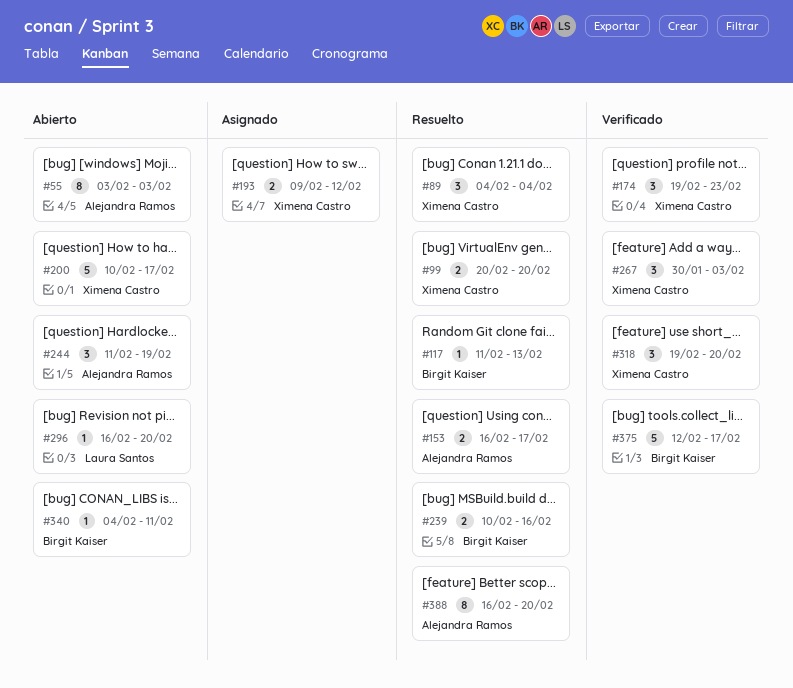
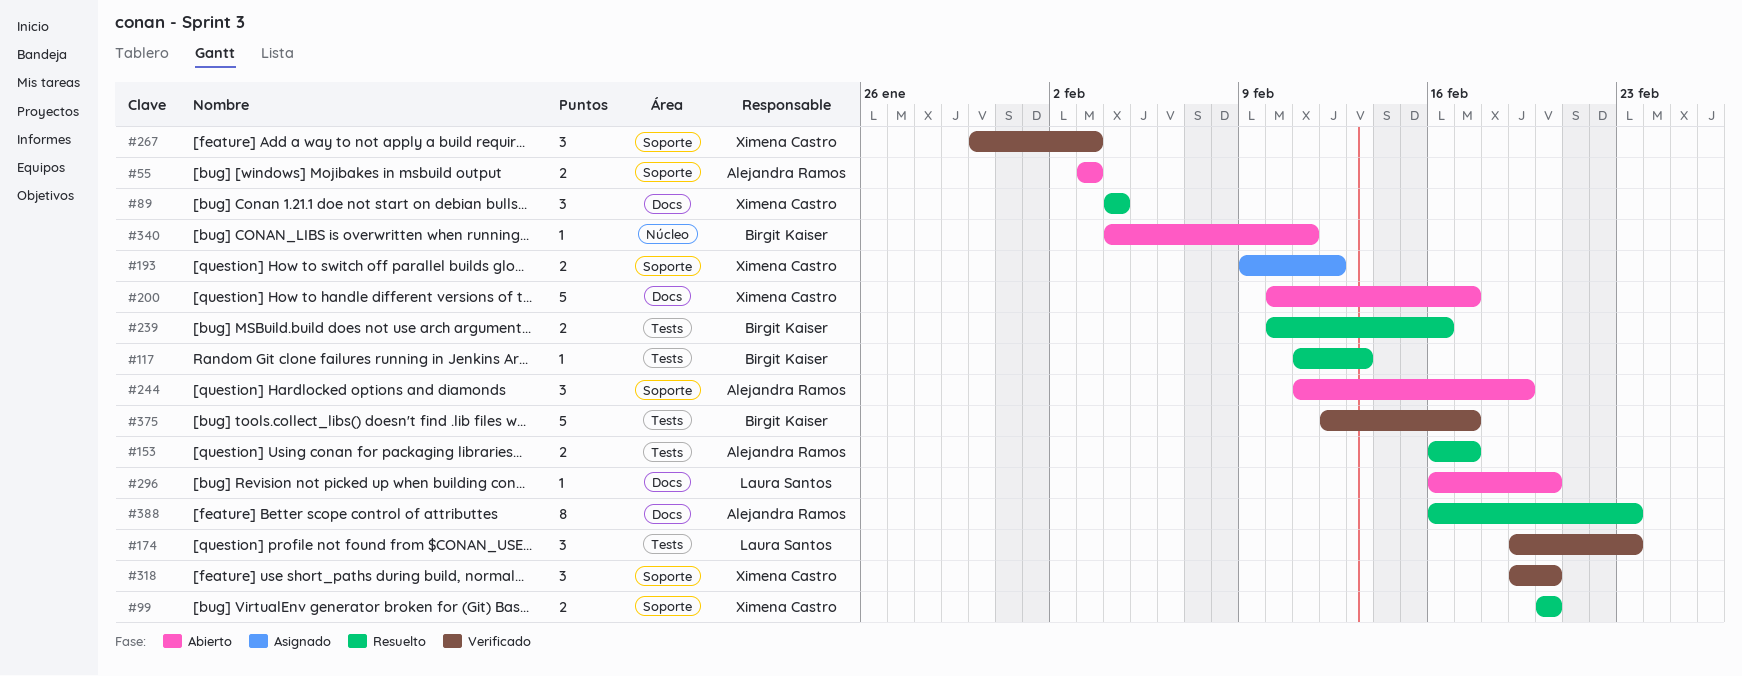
#55, estimate: 8 -> 2
#174, owner: Ximena Castro -> Laura Santos
#388, due: Feb 20 -> Feb 23

